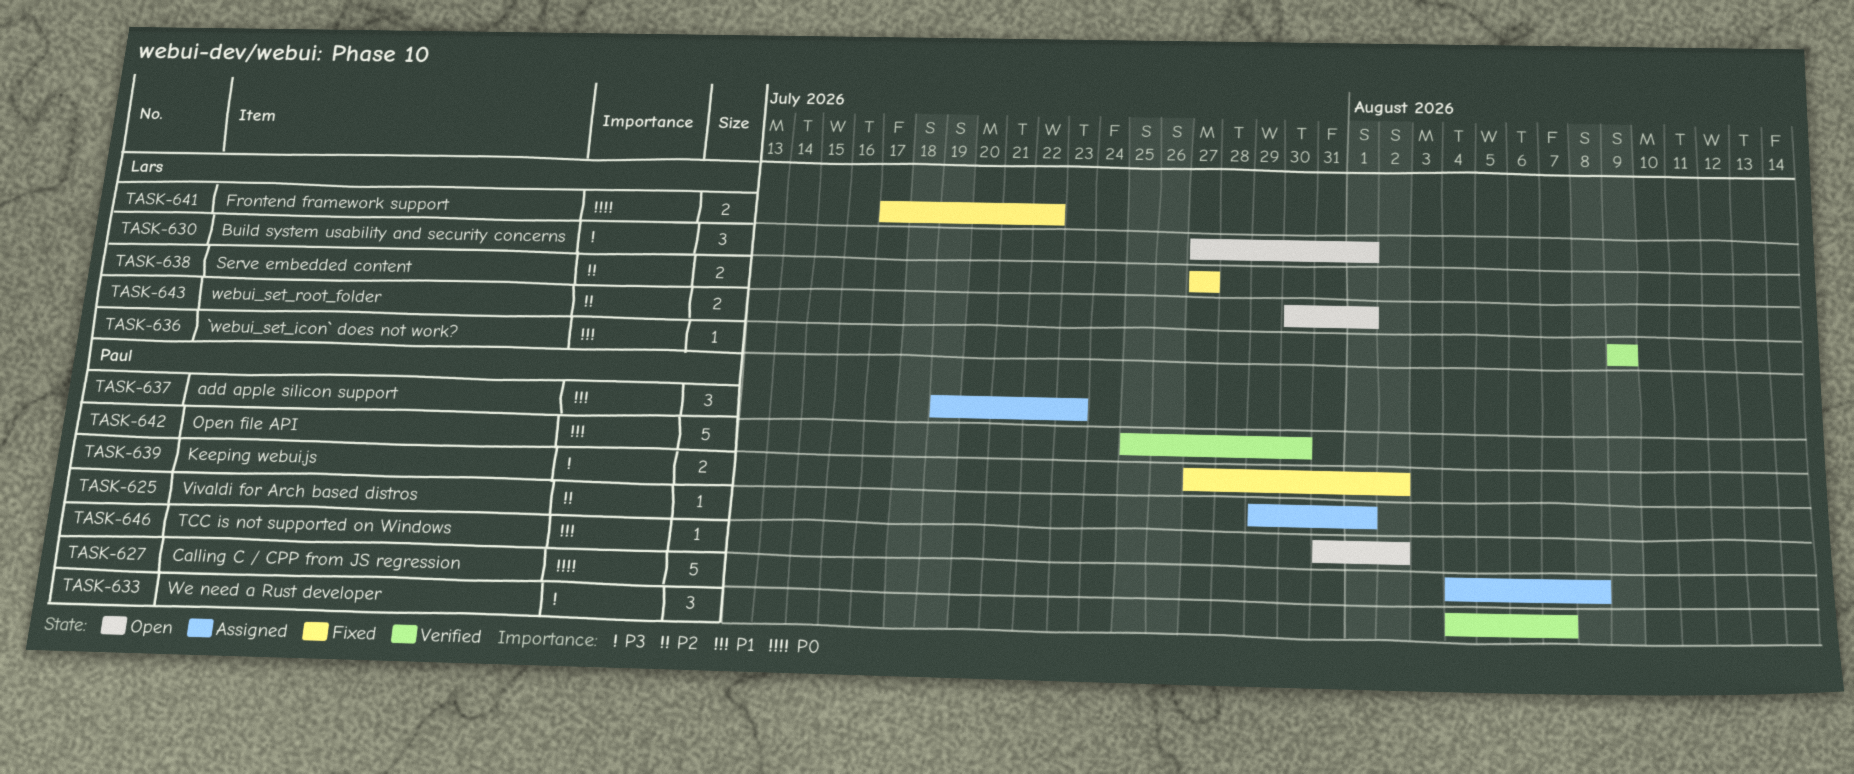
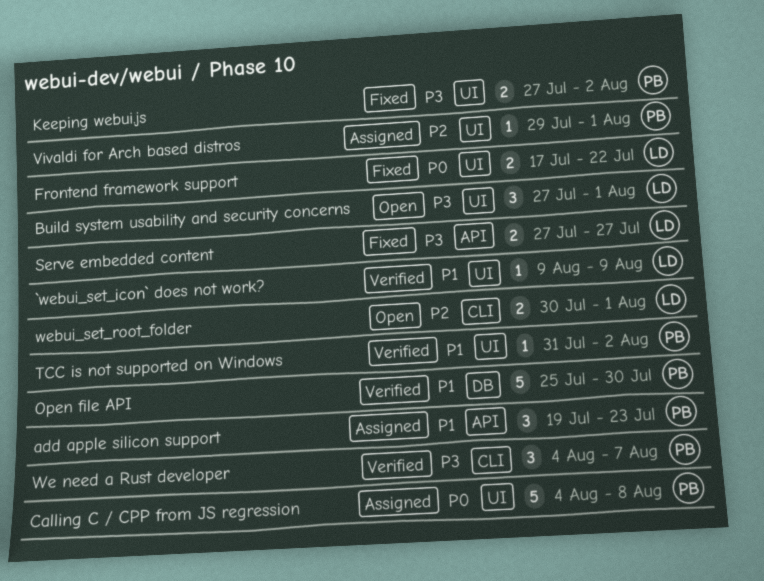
Serve embedded content, priority: P2 -> P3
TCC is not supported on Windows, status: Open -> Verified

